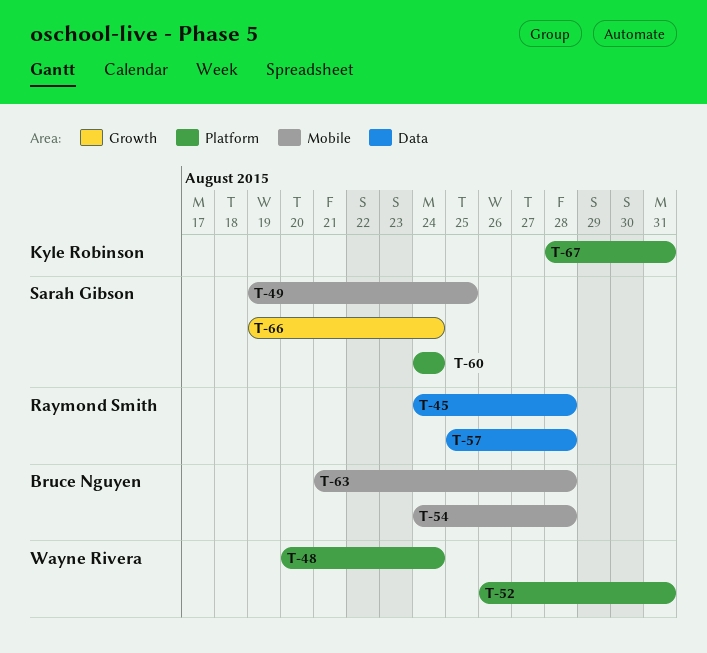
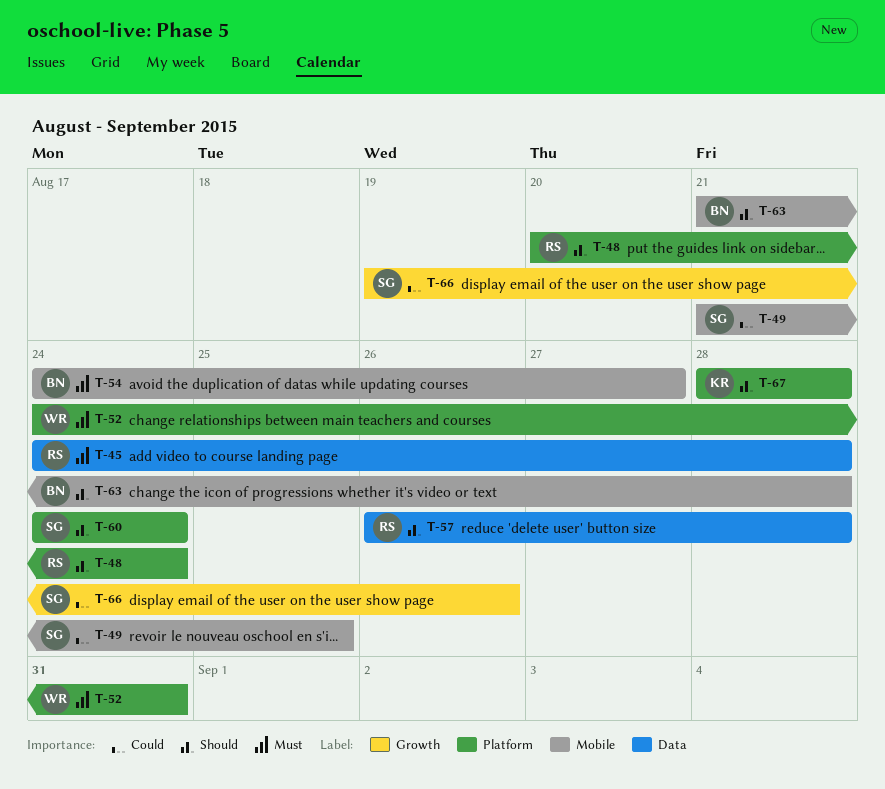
T-48, owner: Wayne Rivera -> Raymond Smith
T-49, start: Aug 19 -> Aug 21
T-52, start: Aug 26 -> Aug 24
T-54, due: Aug 28 -> Aug 27
T-57, start: Aug 25 -> Aug 26
T-66, due: Aug 24 -> Aug 26
T-67, due: Aug 31 -> Aug 28

